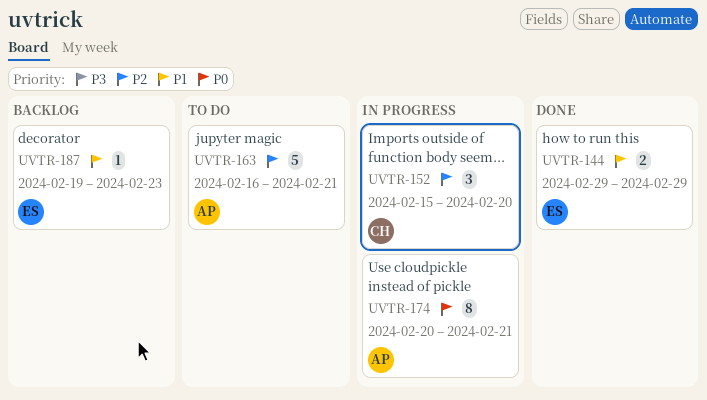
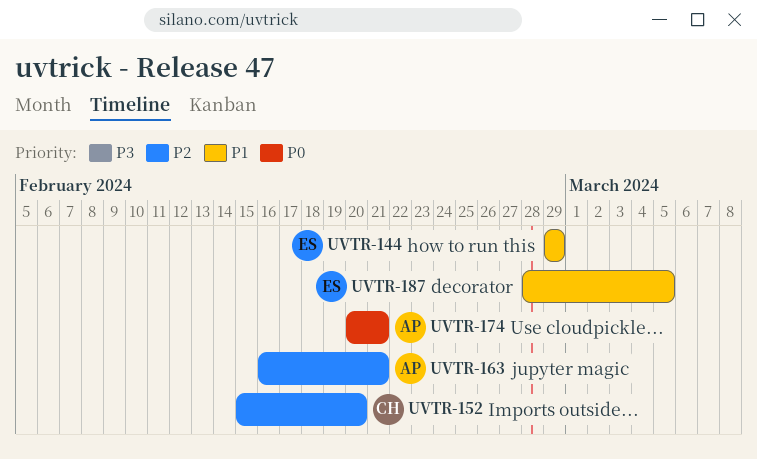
UVTR-187, start: Feb 19 -> Feb 28
UVTR-187, due: Feb 23 -> Mar 5

